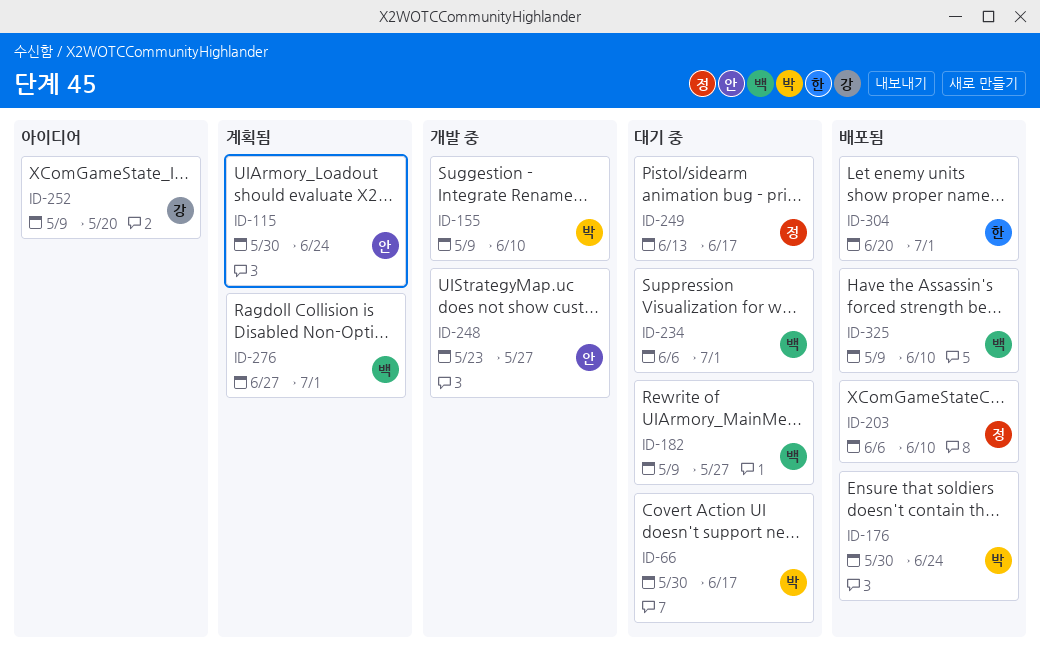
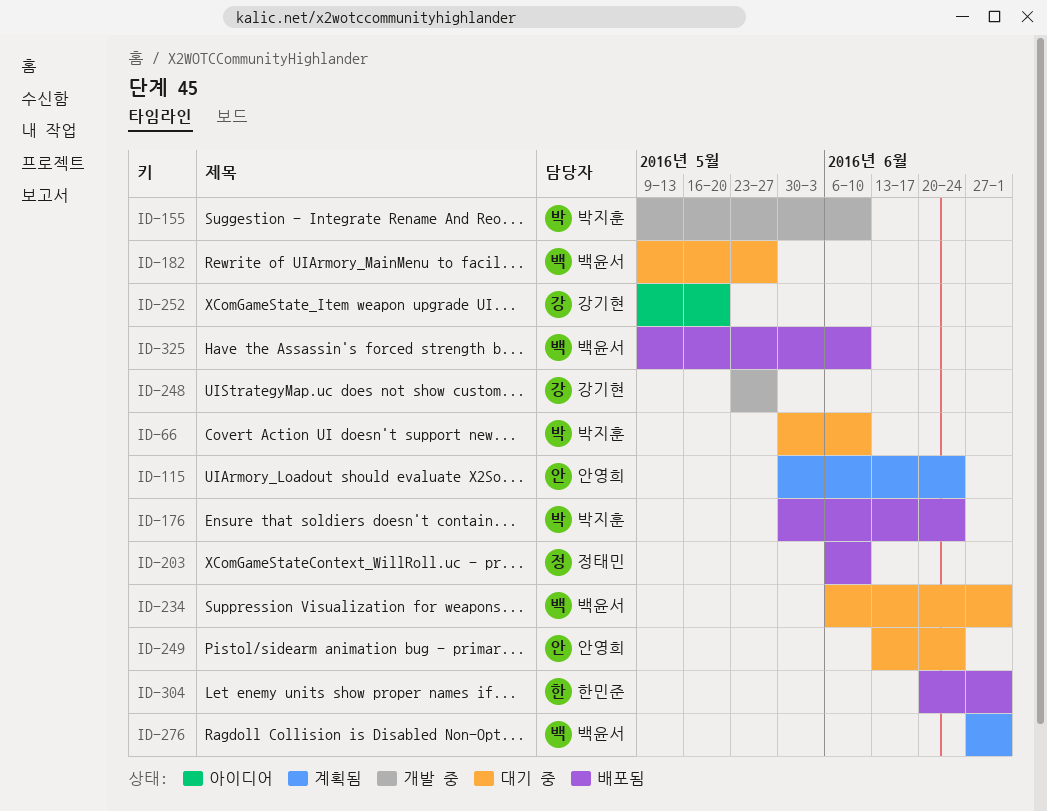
ID-66, due: Jun 17 -> Jun 10
ID-248, owner: 안영희 -> 강기현
ID-249, owner: 정태민 -> 안영희
ID-249, due: Jun 17 -> Jun 24

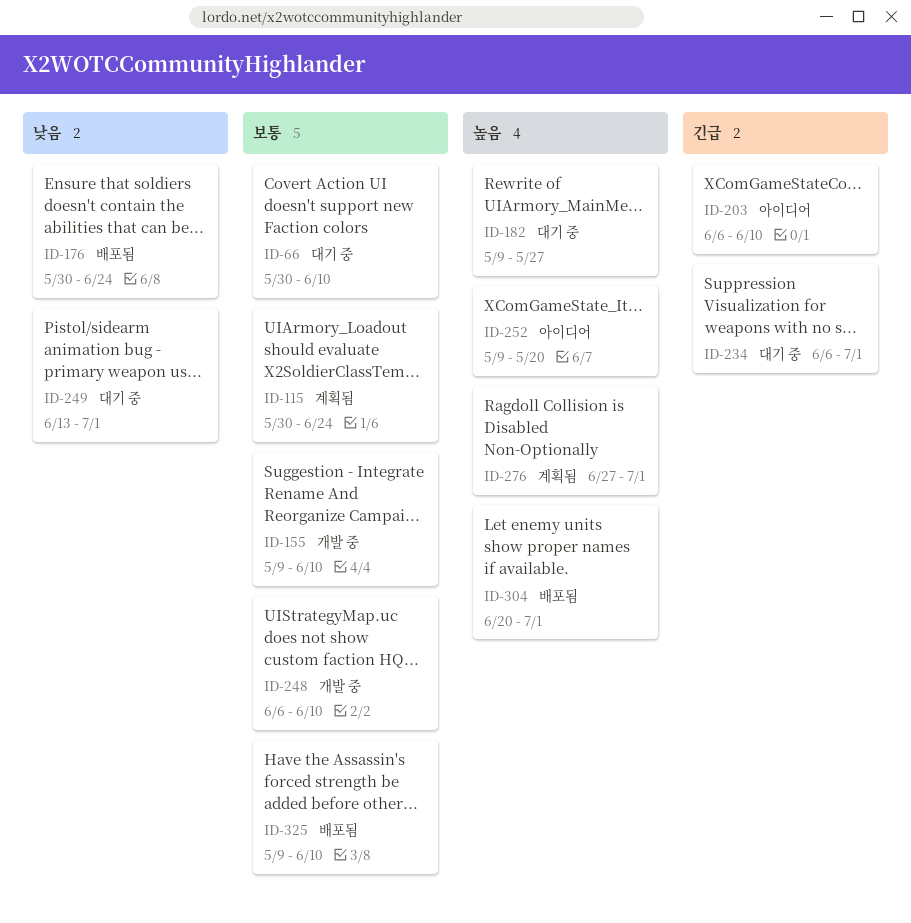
ID-203, status: 배포됨 -> 아이디어
ID-248, start: May 23 -> Jun 6
ID-248, due: May 27 -> Jun 10
ID-249, due: Jun 24 -> Jul 1

